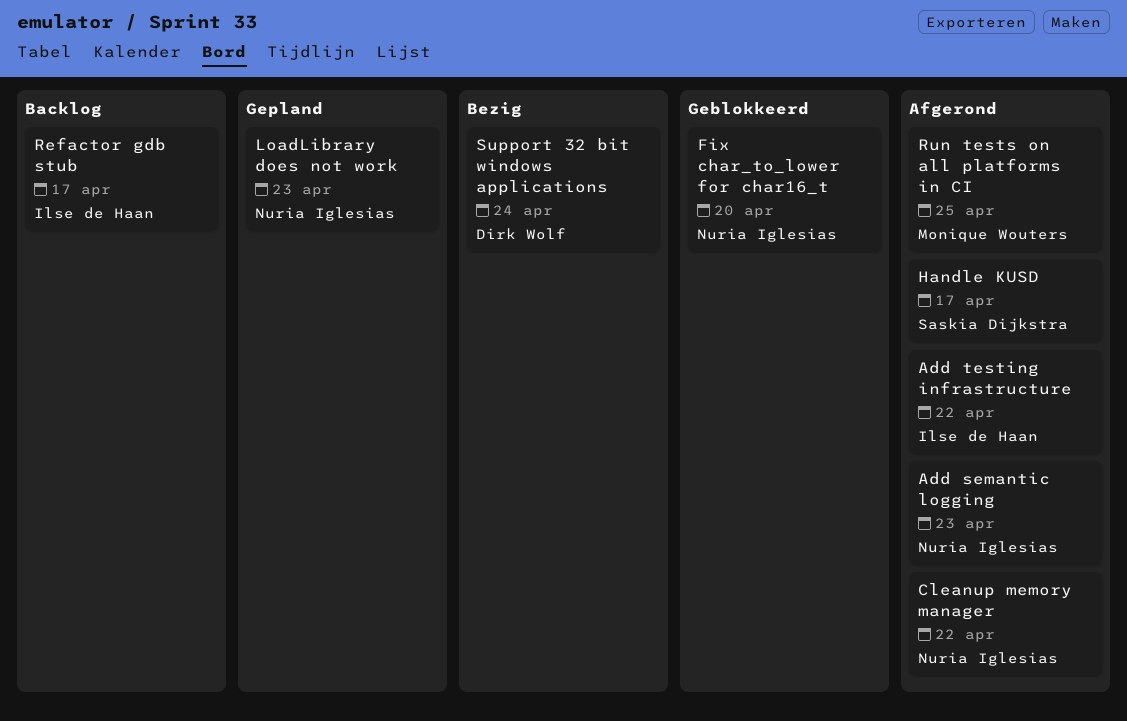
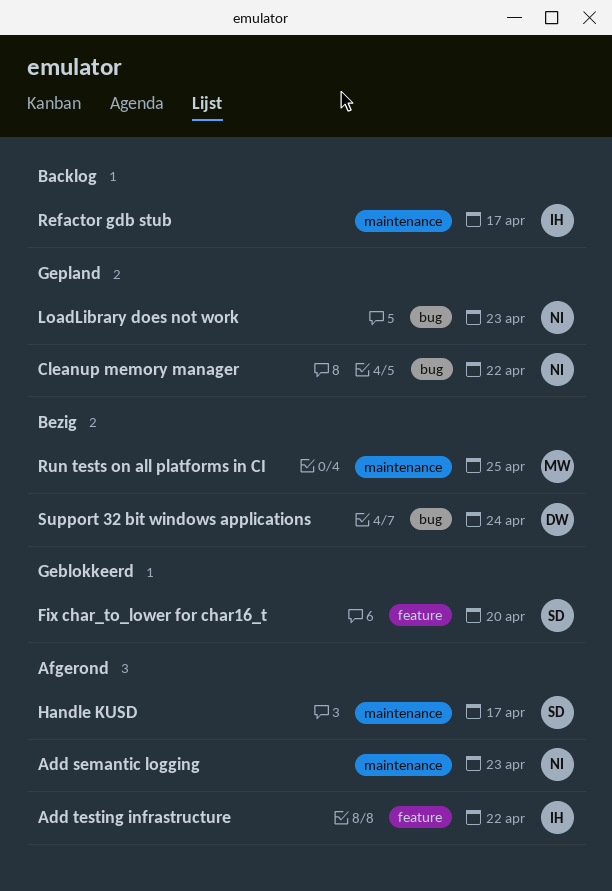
Cleanup memory manager, status: Afgerond -> Gepland
Fix char_to_lower for char16_t, owner: Nuria Iglesias -> Saskia Dijkstra
Run tests on all platforms in CI, status: Afgerond -> Bezig

